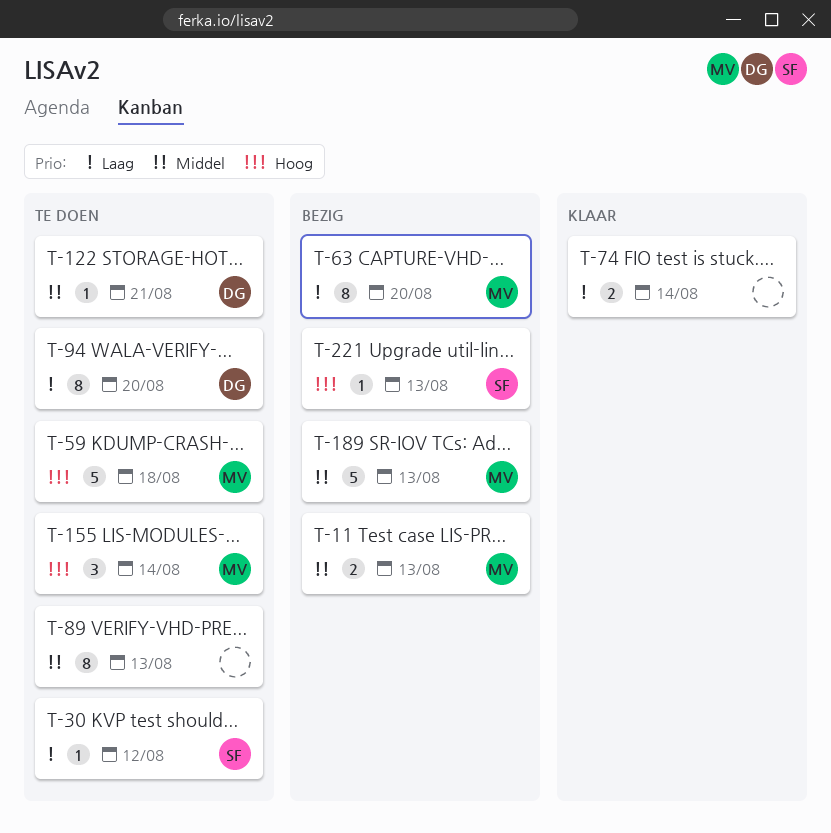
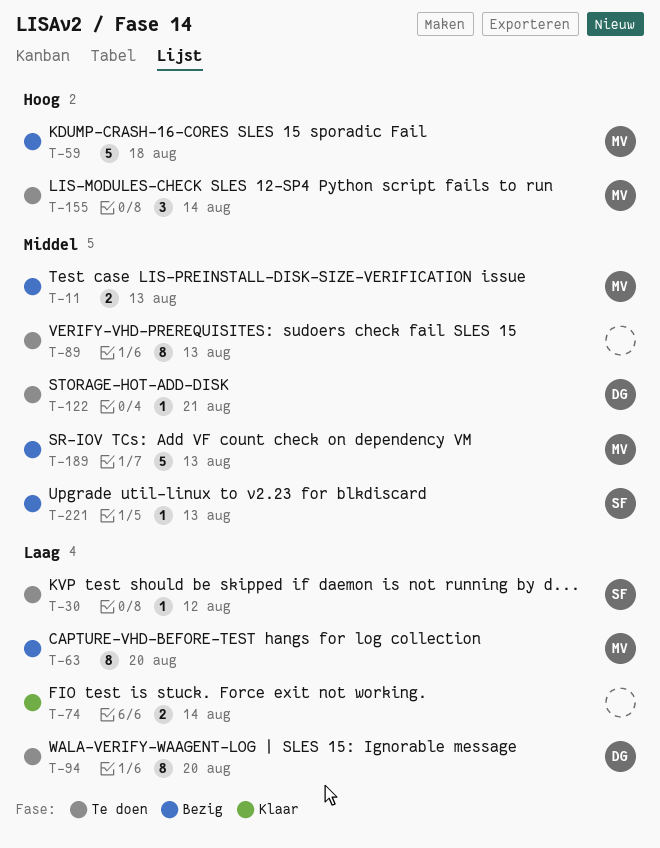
T-59, status: Te doen -> Bezig
T-221, priority: Hoog -> Middel

